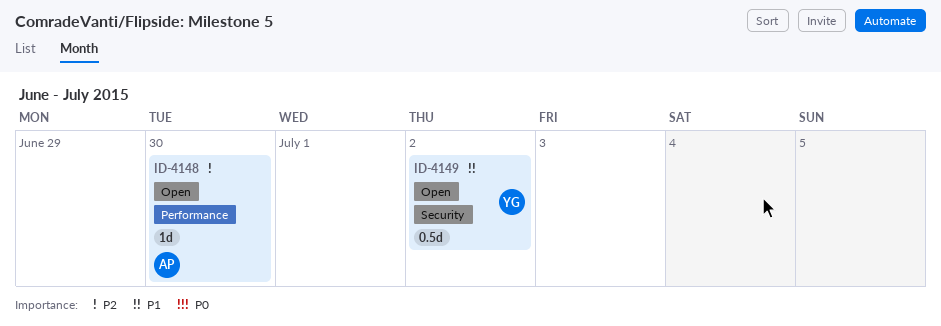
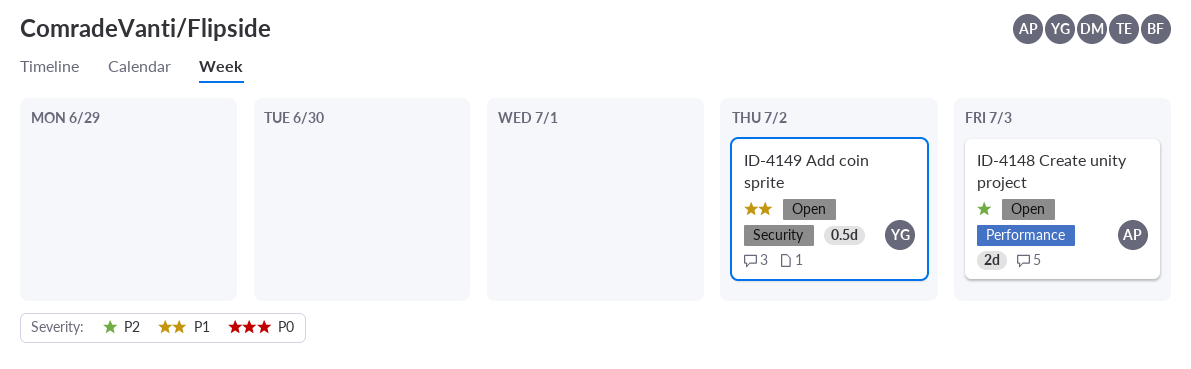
ID-4148, estimate: 1d -> 2d
ID-4148, due: Jun 30 -> Jul 3

